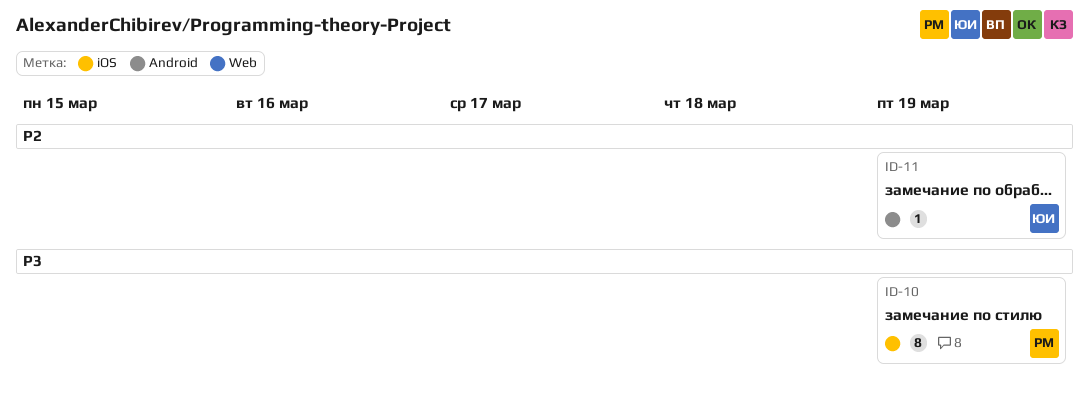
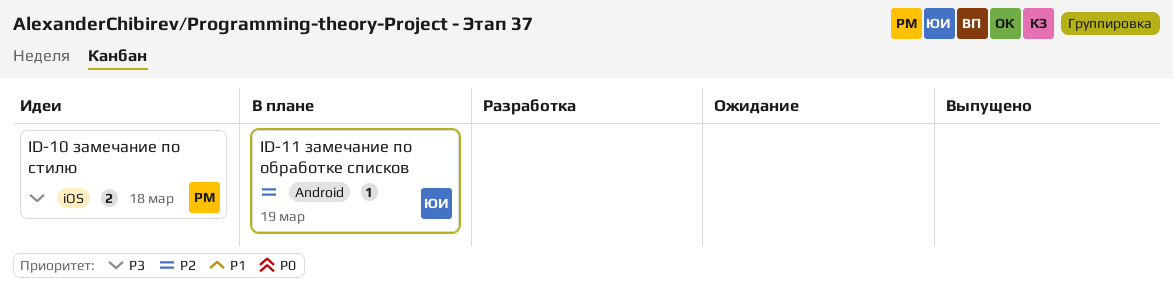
ID-10, estimate: 8 -> 2
ID-10, due: Mar 19 -> Mar 18

